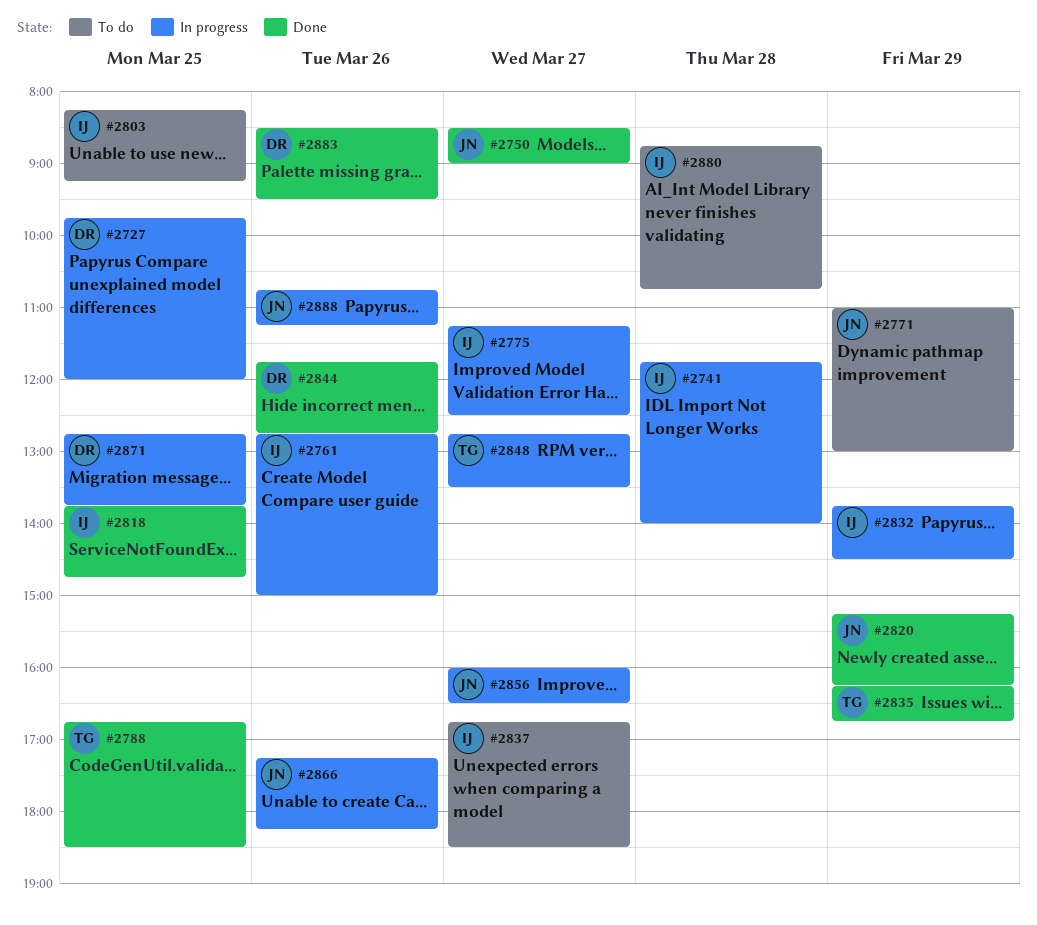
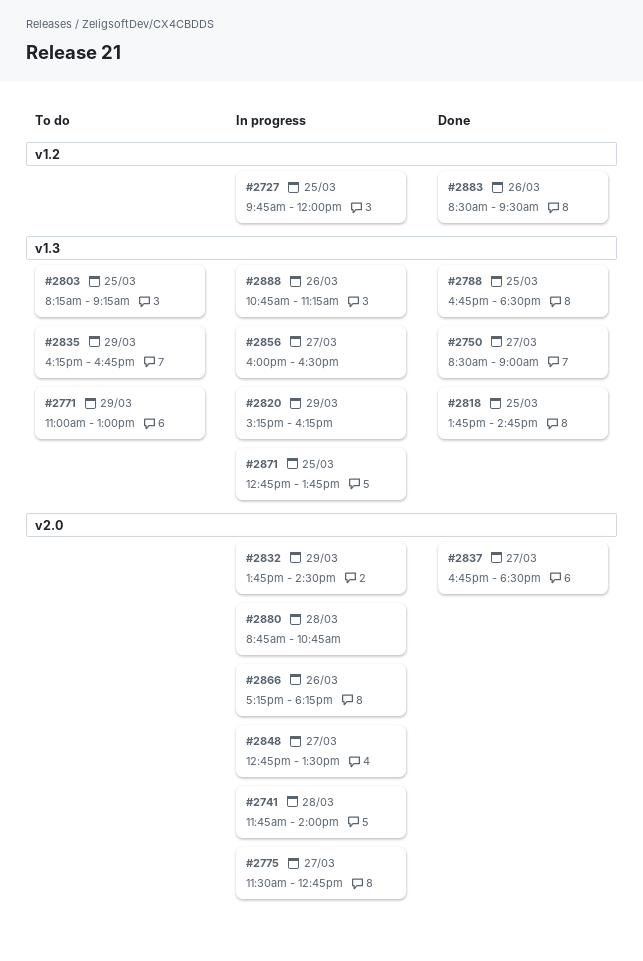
#2761: present -> none
#2775, begins: 11:15 -> 11:30
#2775, ends: 12:30 -> 12:45
#2820, status: Done -> In progress
#2835, status: Done -> To do
#2837, status: To do -> Done
#2844: present -> none
#2880, status: To do -> In progress

